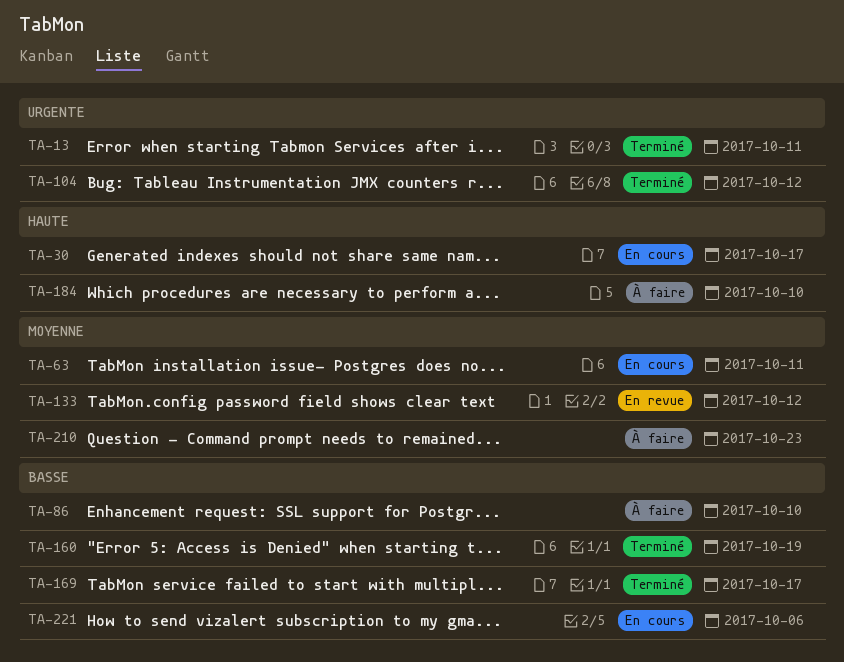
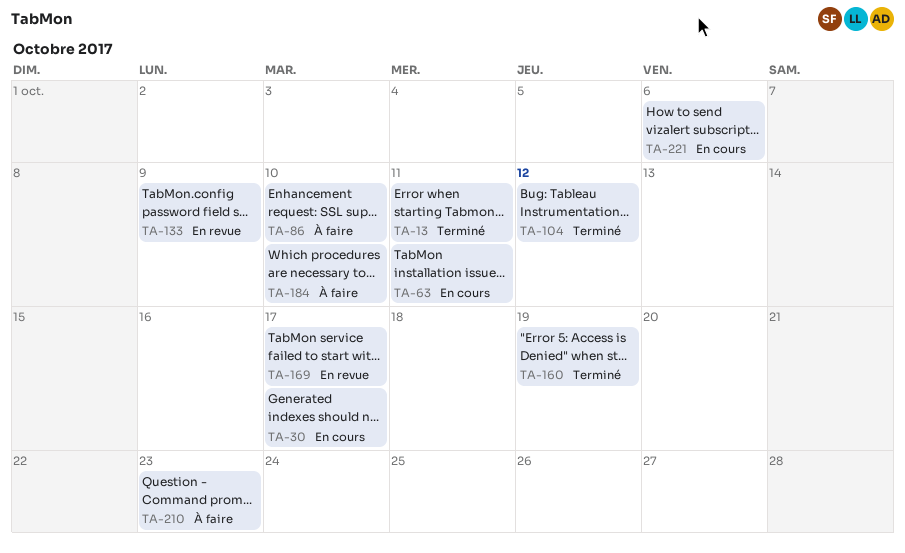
TA-133, due: Oct 12 -> Oct 9
TA-169, status: Terminé -> En revue

